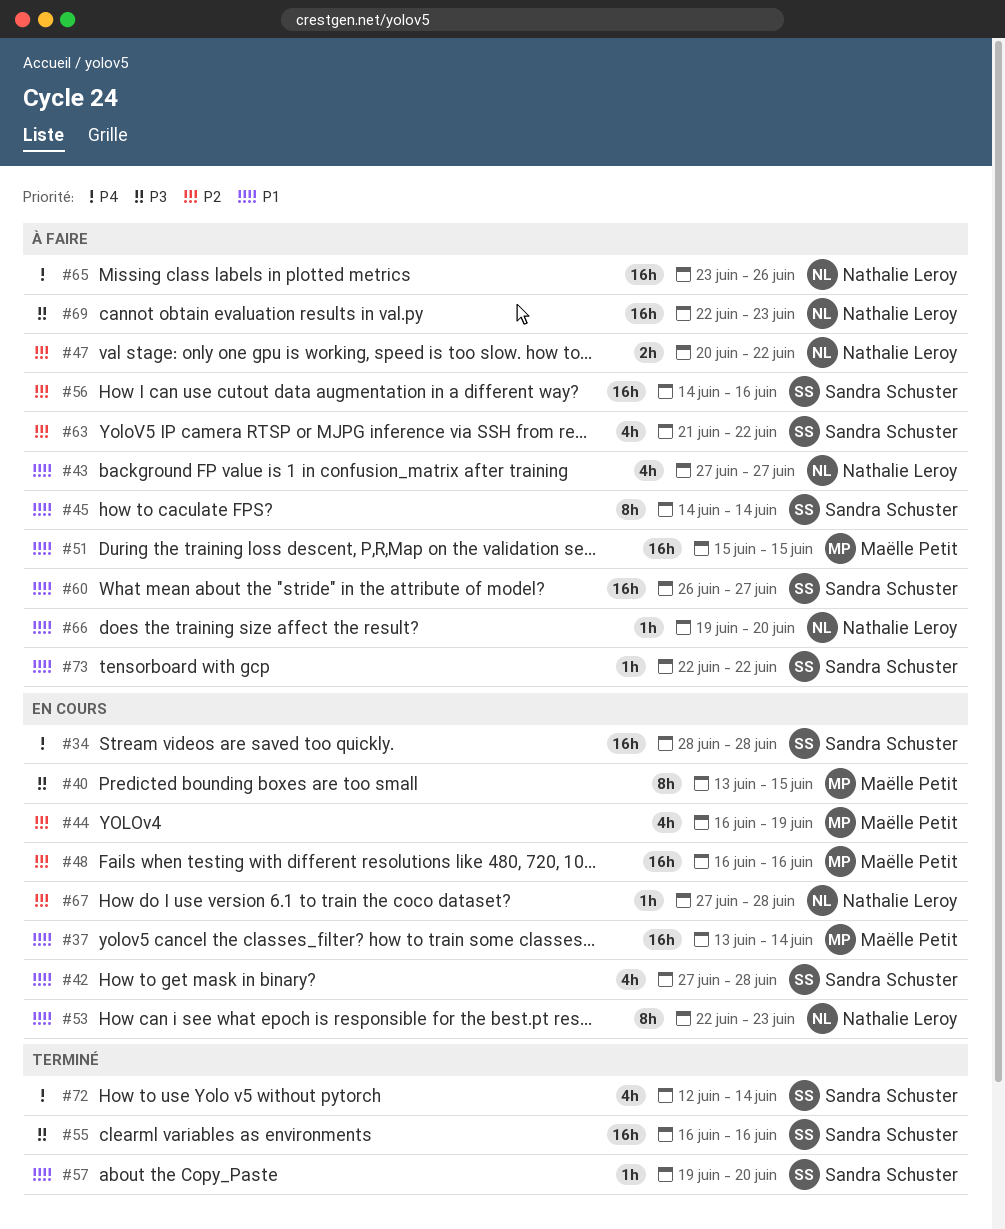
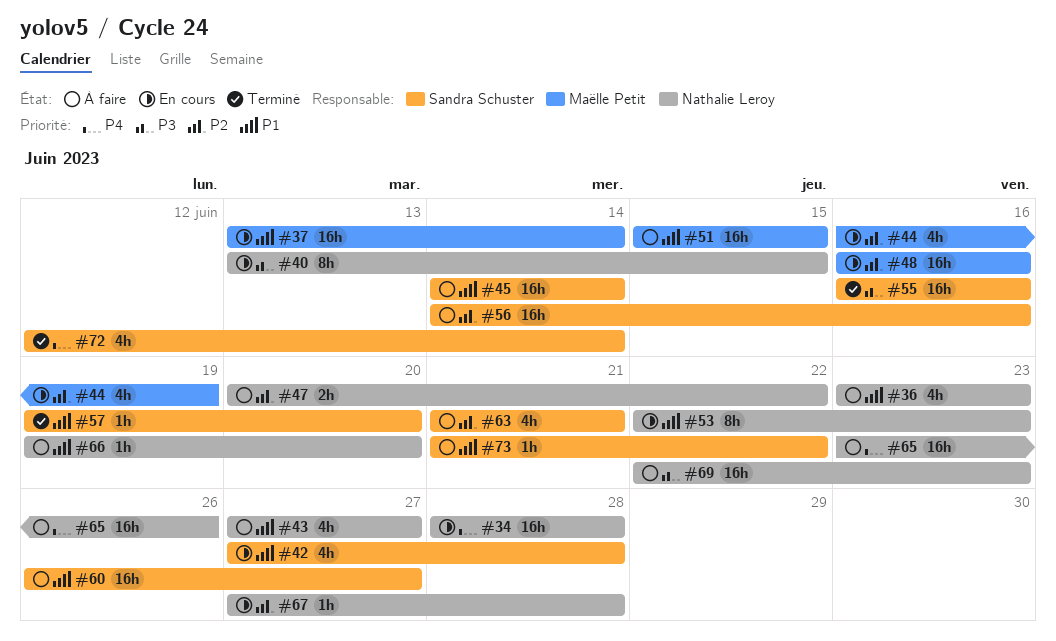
#34, owner: Sandra Schuster -> Nathalie Leroy
#36: none -> present
#40, owner: Maëlle Petit -> Nathalie Leroy
#45, estimate: 8h -> 16h
#63, due: Jun 22 -> Jun 21
#73, start: Jun 22 -> Jun 21

